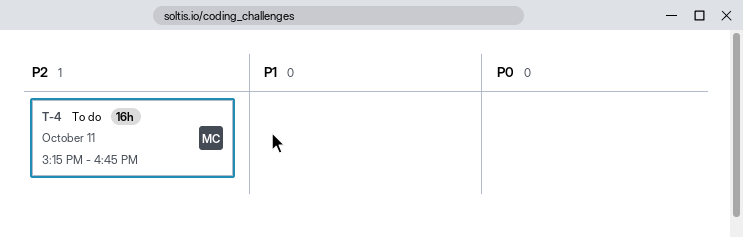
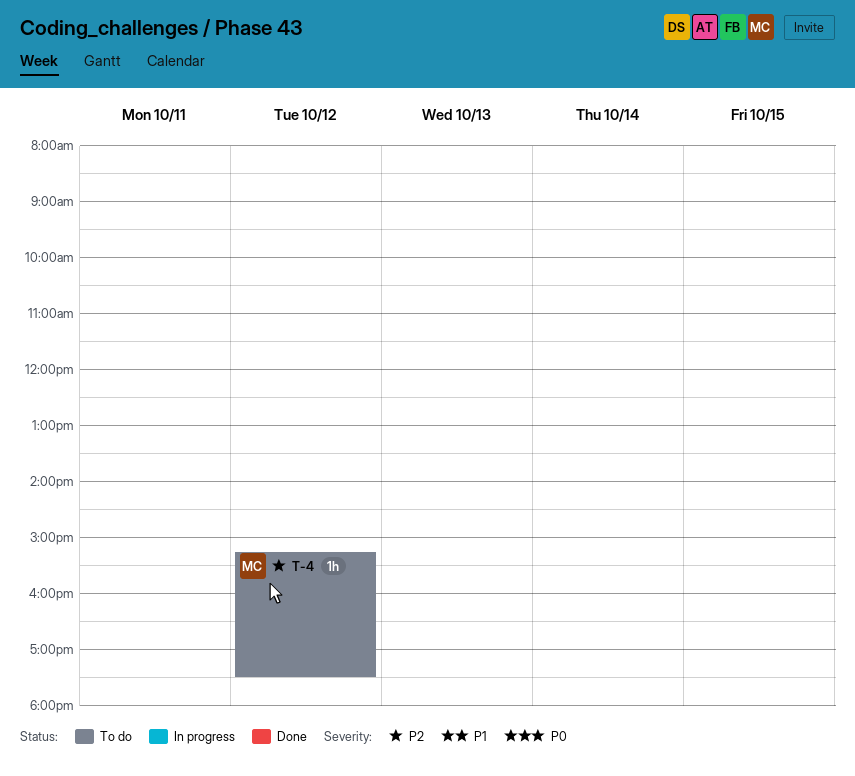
T-4, estimate: 16h -> 1h
T-4, day: Oct 11 -> Oct 12
T-4, ends: 16:45 -> 17:30

